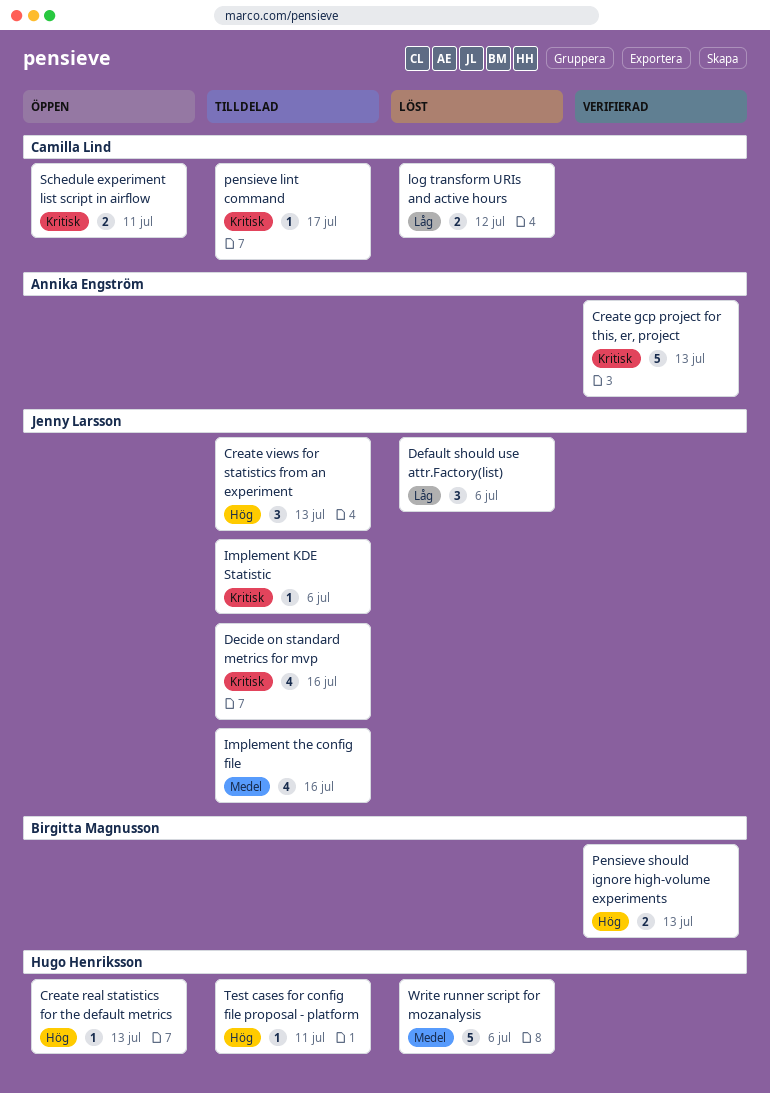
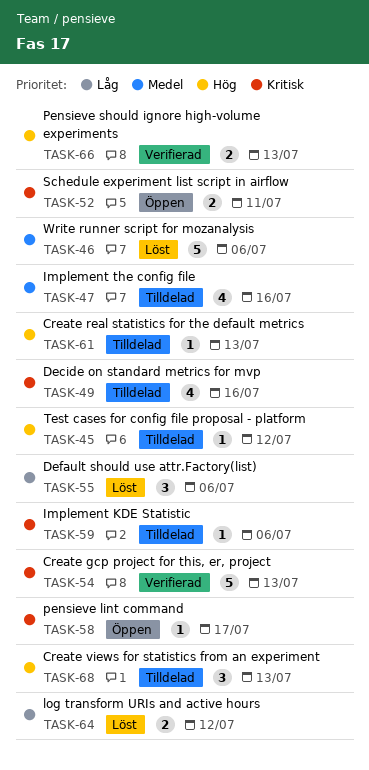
Create real statistics for the default metrics, status: Öppen -> Tilldelad
pensieve lint command, status: Tilldelad -> Öppen
Test cases for config file proposal - platform, due: Jul 11 -> Jul 12

